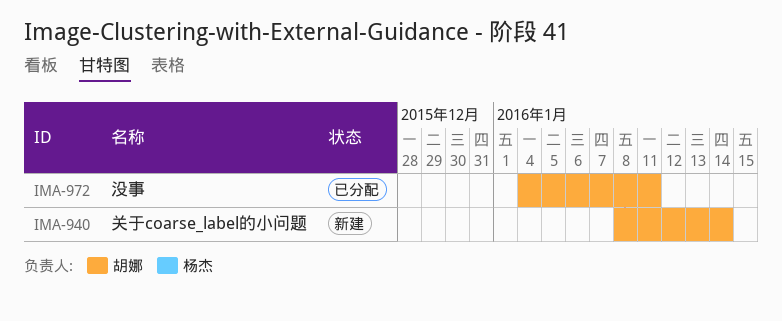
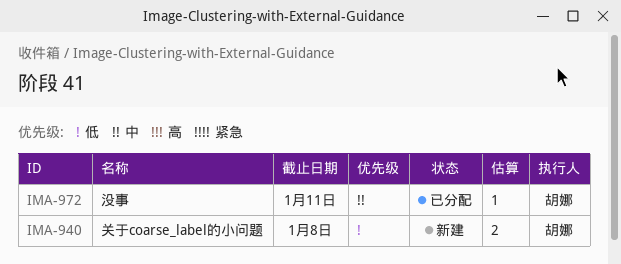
IMA-940, due: Jan 14 -> Jan 8

